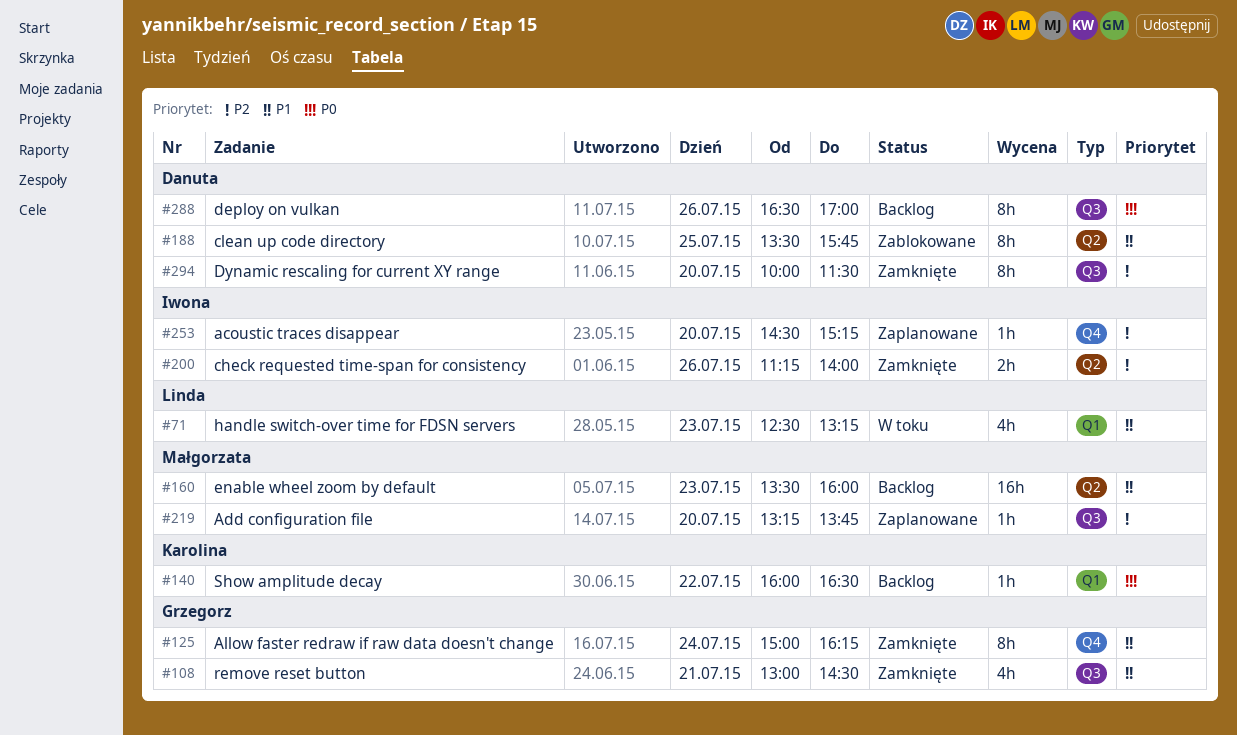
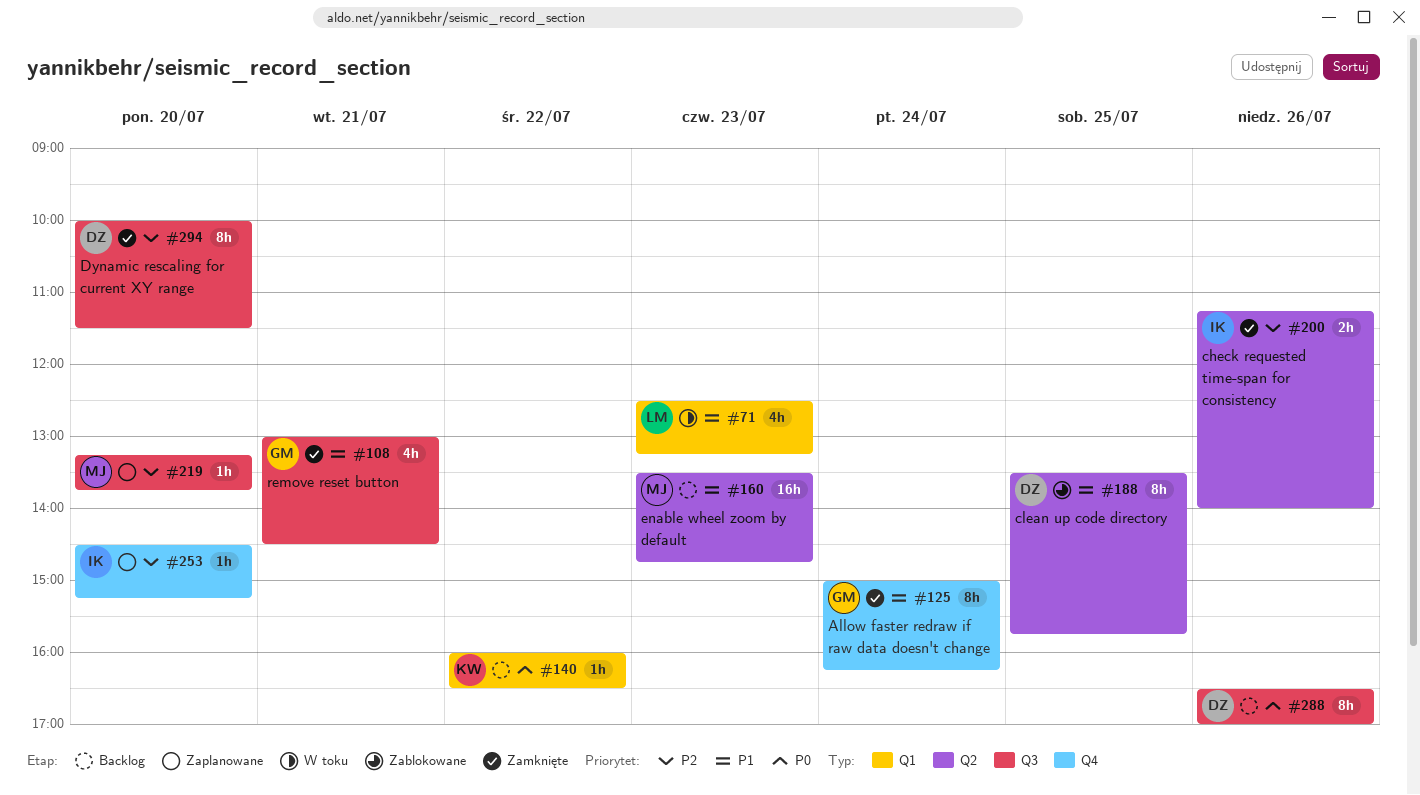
#160, ends: 16:00 -> 14:45

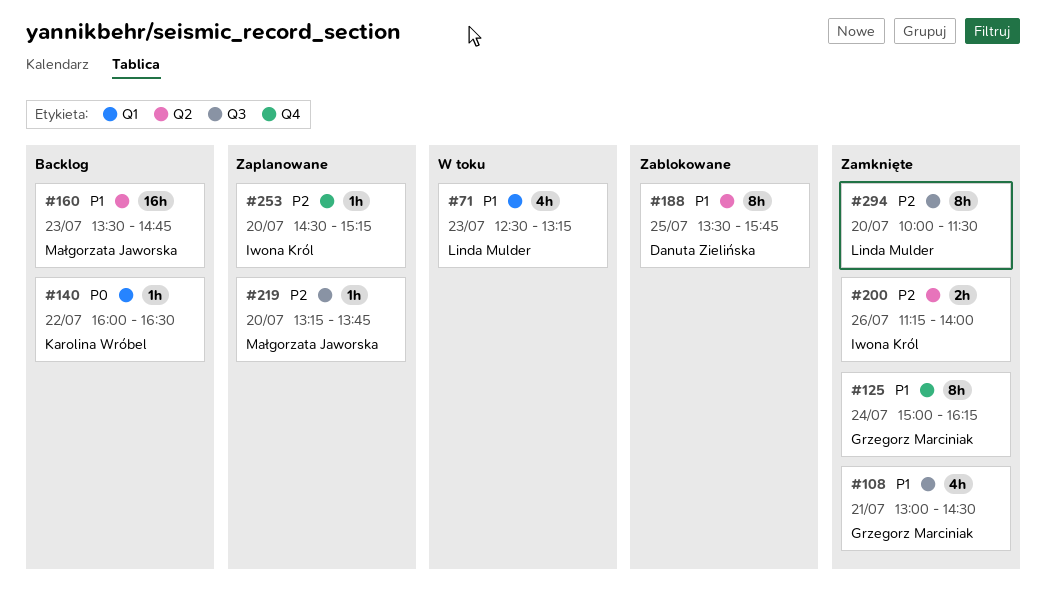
#288: present -> none
#294, owner: Danuta Zielińska -> Linda Mulder

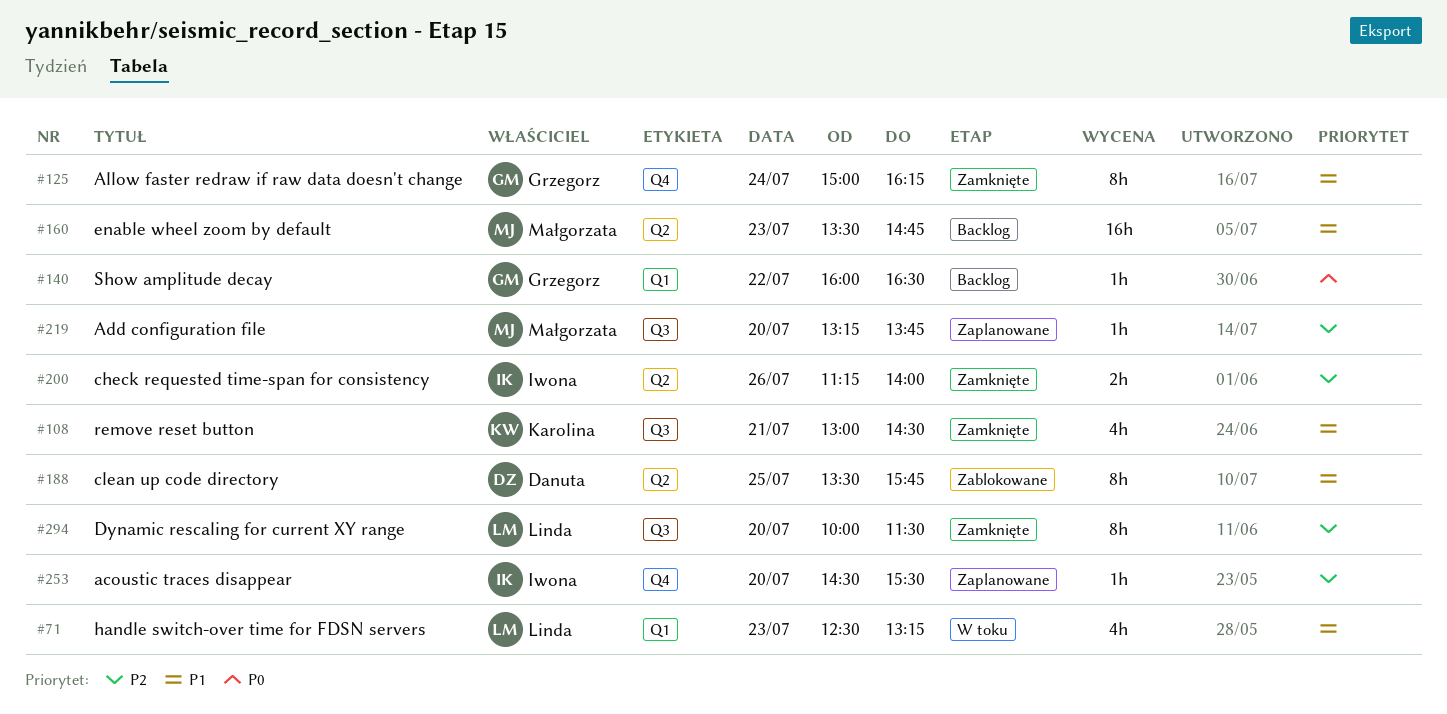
#108, owner: Grzegorz Marciniak -> Karolina Wróbel
#140, owner: Karolina Wróbel -> Grzegorz Marciniak
#253, ends: 15:15 -> 15:30

